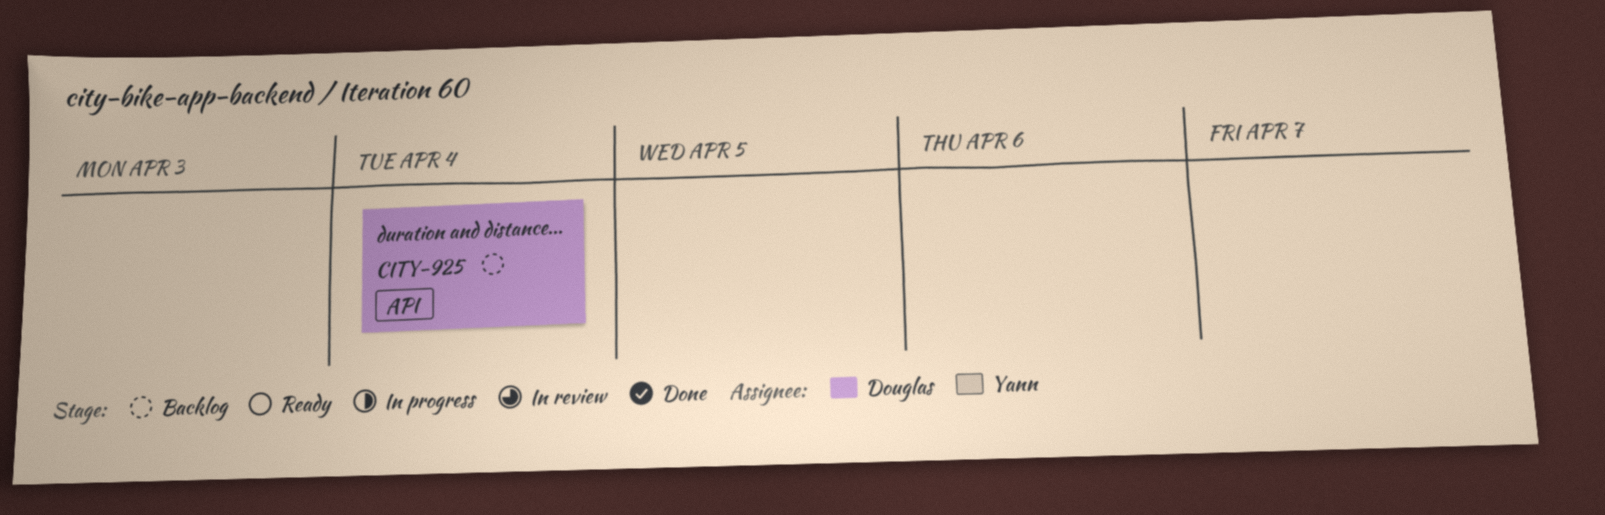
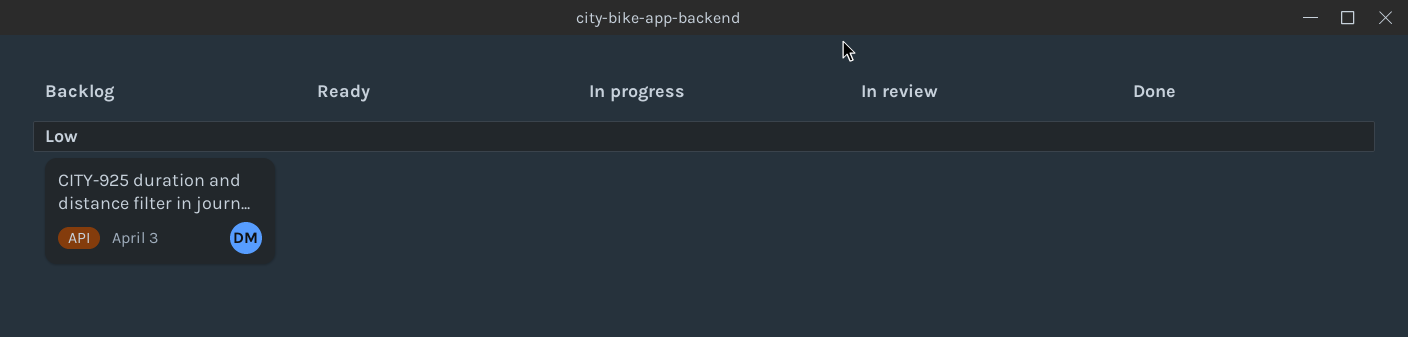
CITY-925, due: Apr 4 -> Apr 3

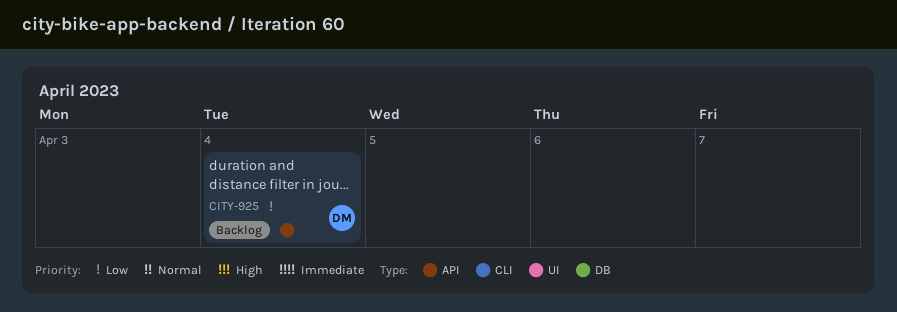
CITY-925, due: Apr 3 -> Apr 4

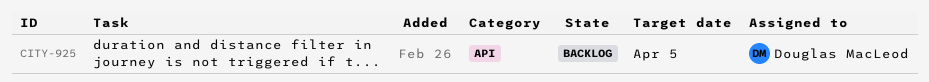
CITY-925, due: Apr 4 -> Apr 5

